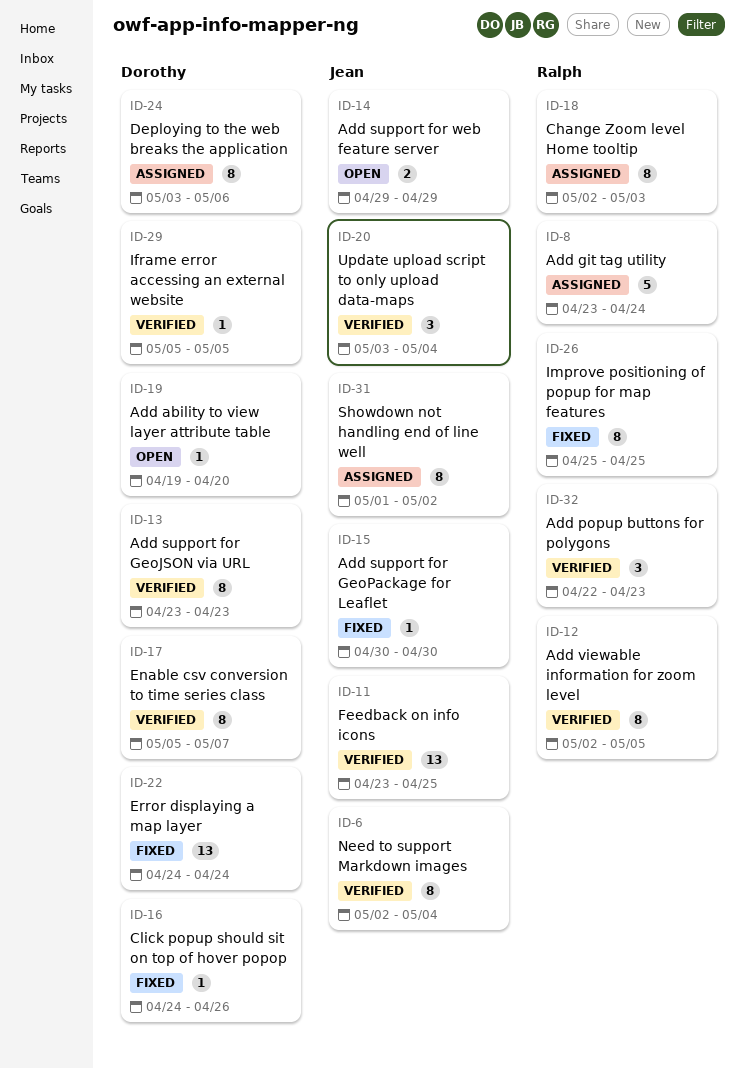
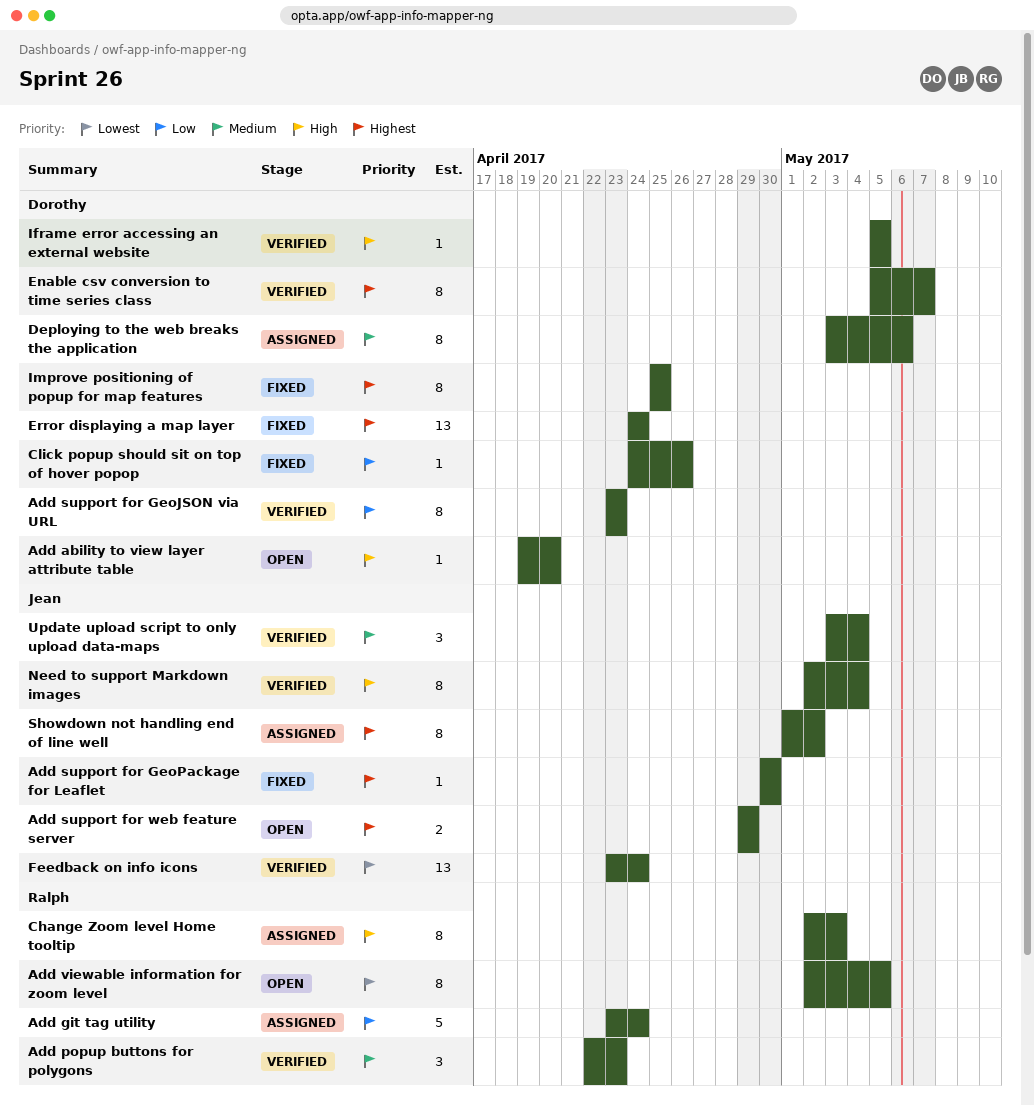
Add viewable information for zoom level, status: Verified -> Open
Feedback on info icons, due: Apr 25 -> Apr 24
Improve positioning of popup for map features, owner: Ralph -> Dorothy

